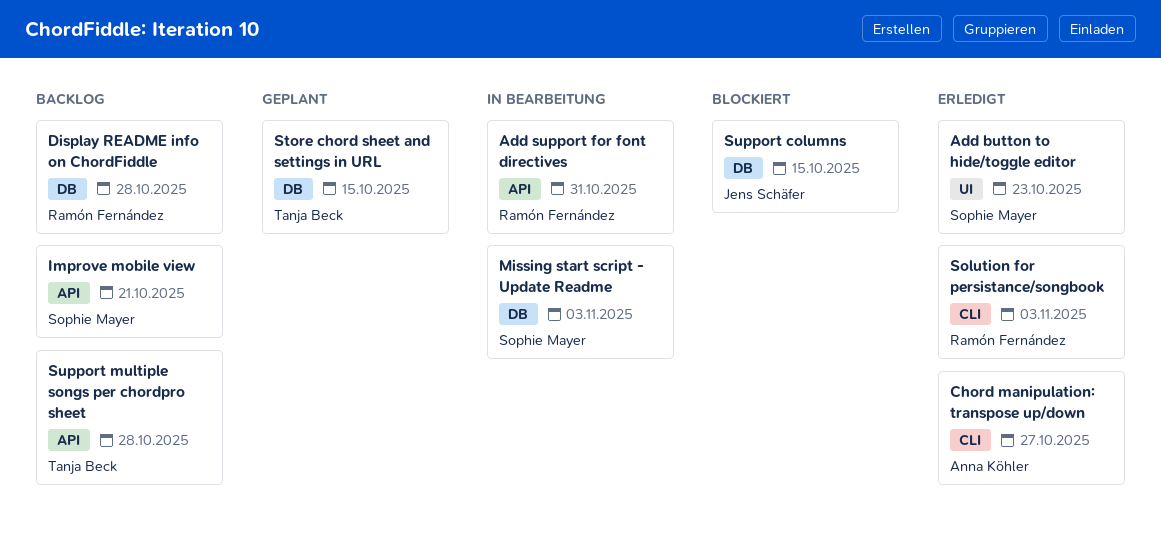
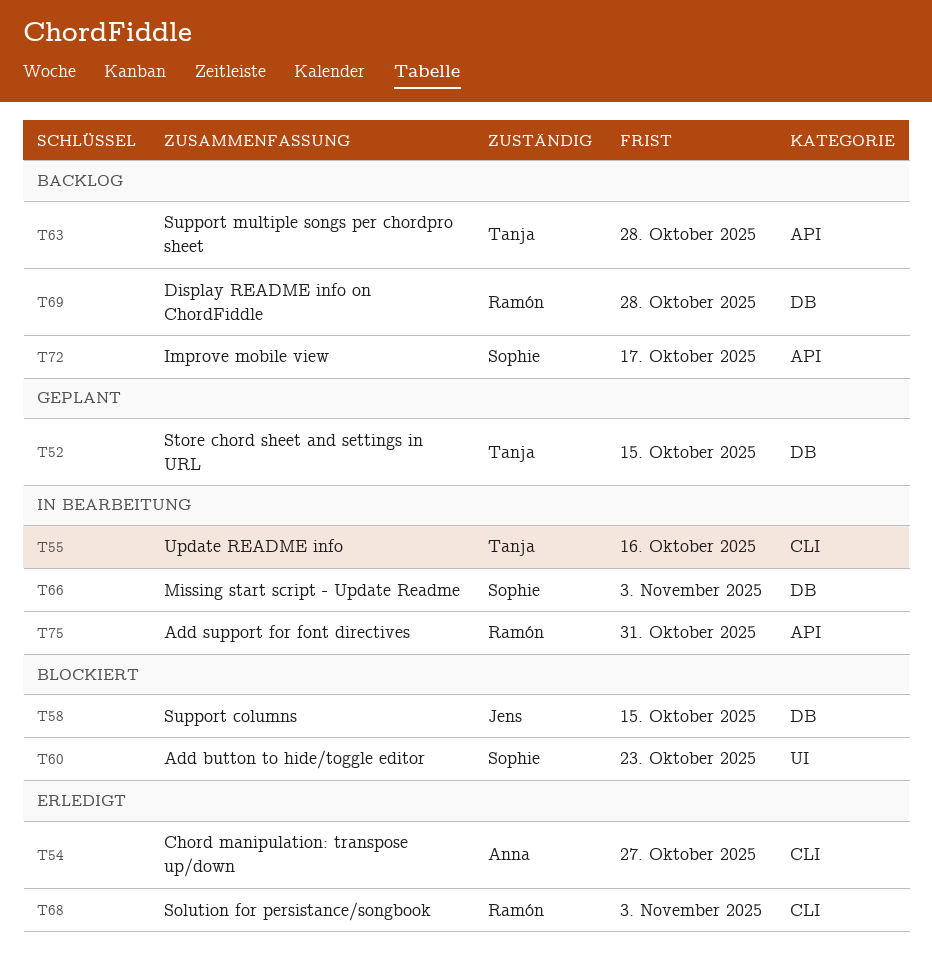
Add button to hide/toggle editor, status: Erledigt -> Blockiert
Improve mobile view, due: Oct 21 -> Oct 17
Update README info: none -> present

